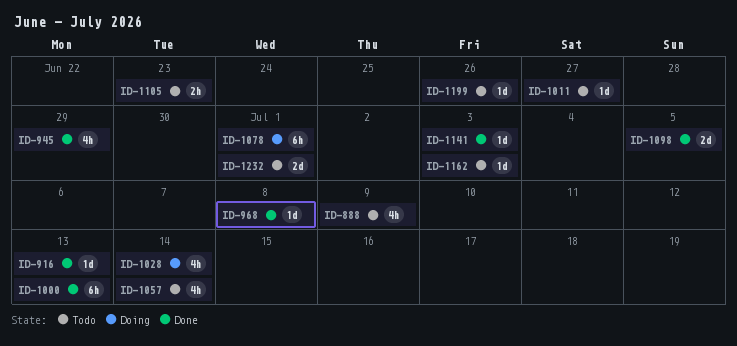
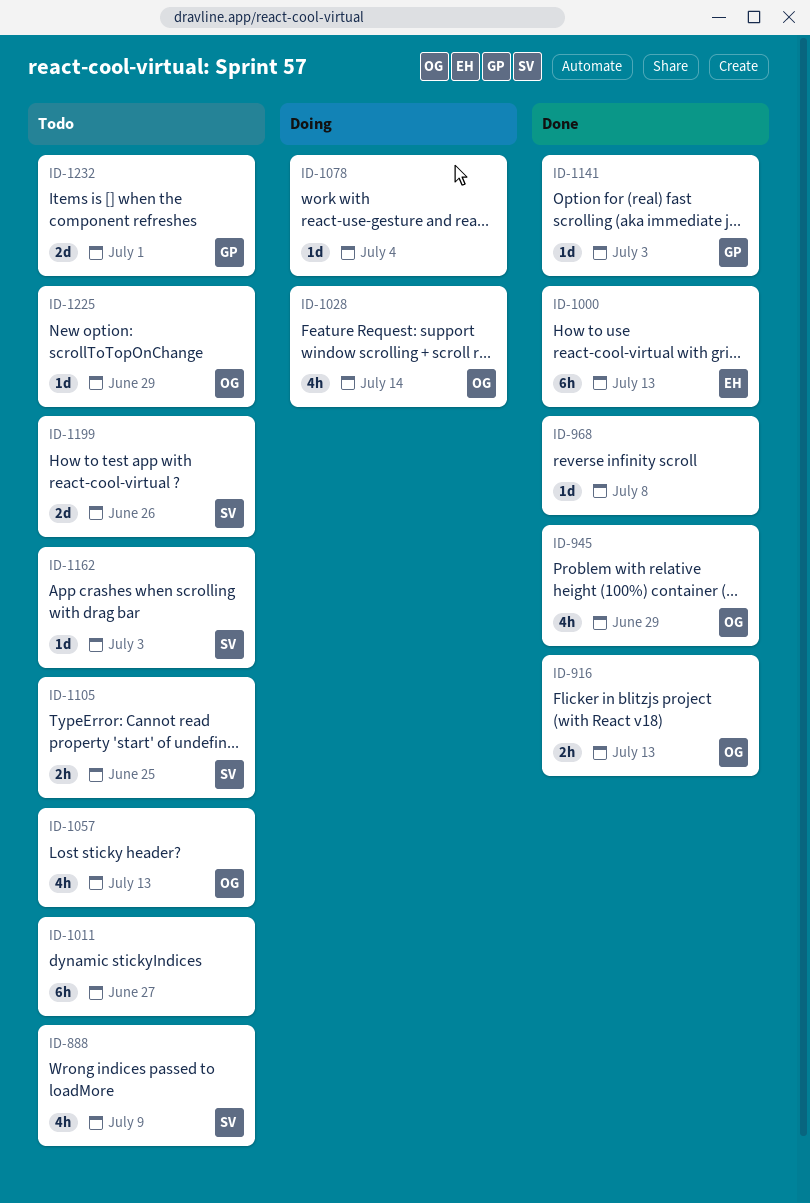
ID-916, estimate: 1d -> 2h
ID-1011, estimate: 1d -> 6h
ID-1057, due: Jul 14 -> Jul 13
ID-1078, estimate: 6h -> 1d
ID-1078, due: Jul 1 -> Jul 4
ID-1098: present -> none
ID-1105, due: Jun 23 -> Jun 25
ID-1199, estimate: 1d -> 2d
ID-1225: none -> present

